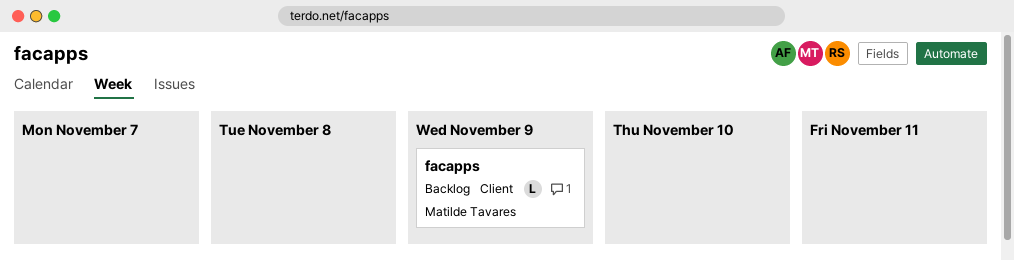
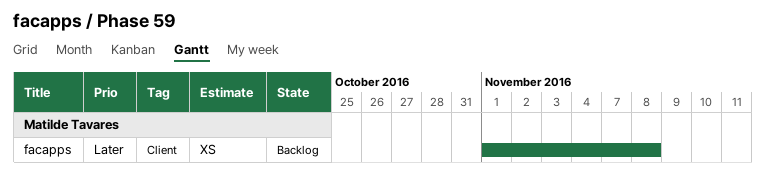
facapps, estimate: L -> XS
facapps, due: Nov 9 -> Nov 8

